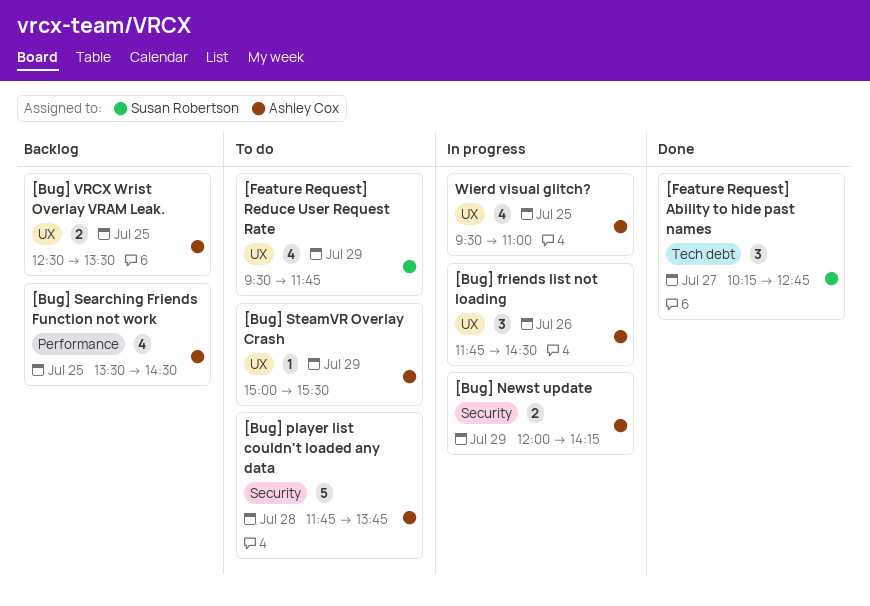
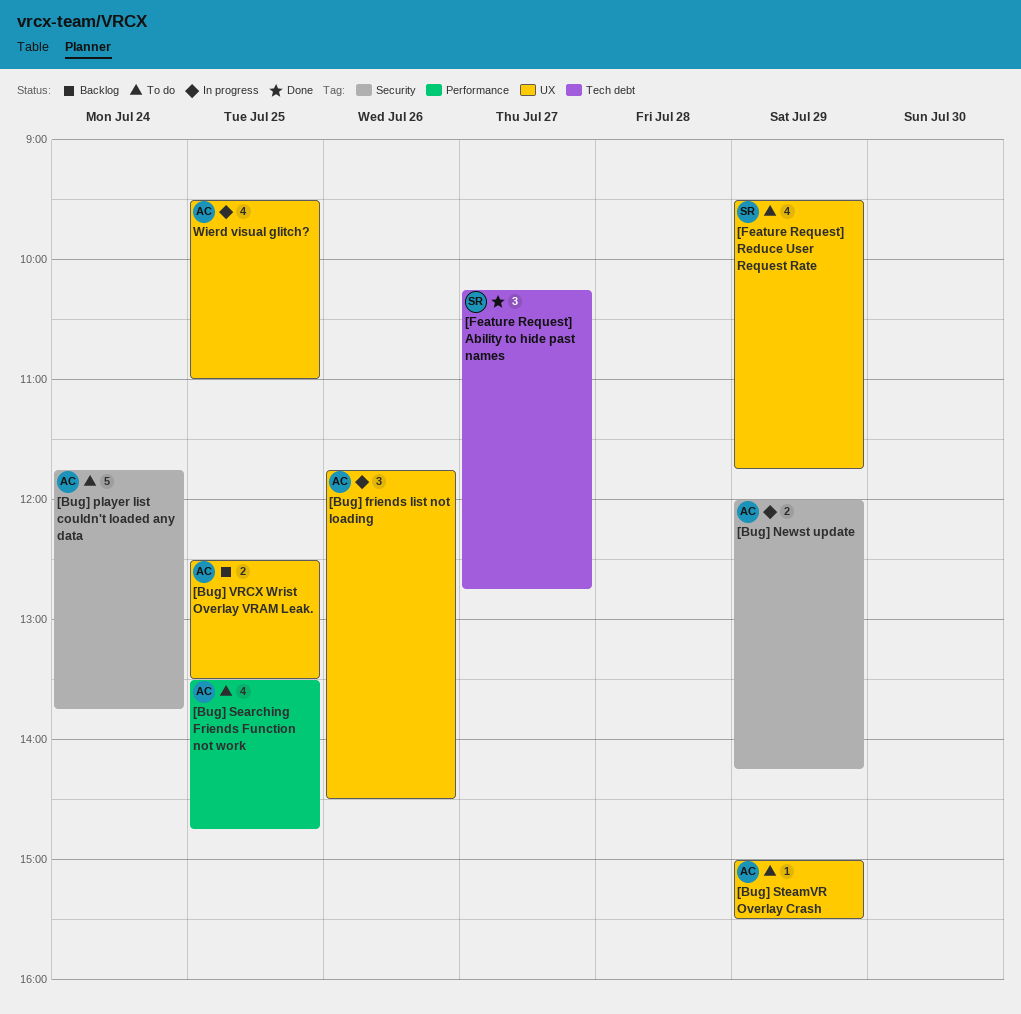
[Bug] player list couldn't loaded any data, day: Jul 28 -> Jul 24
[Bug] Searching Friends Function not work, status: Backlog -> To do
[Bug] Searching Friends Function not work, ends: 14:30 -> 14:45

